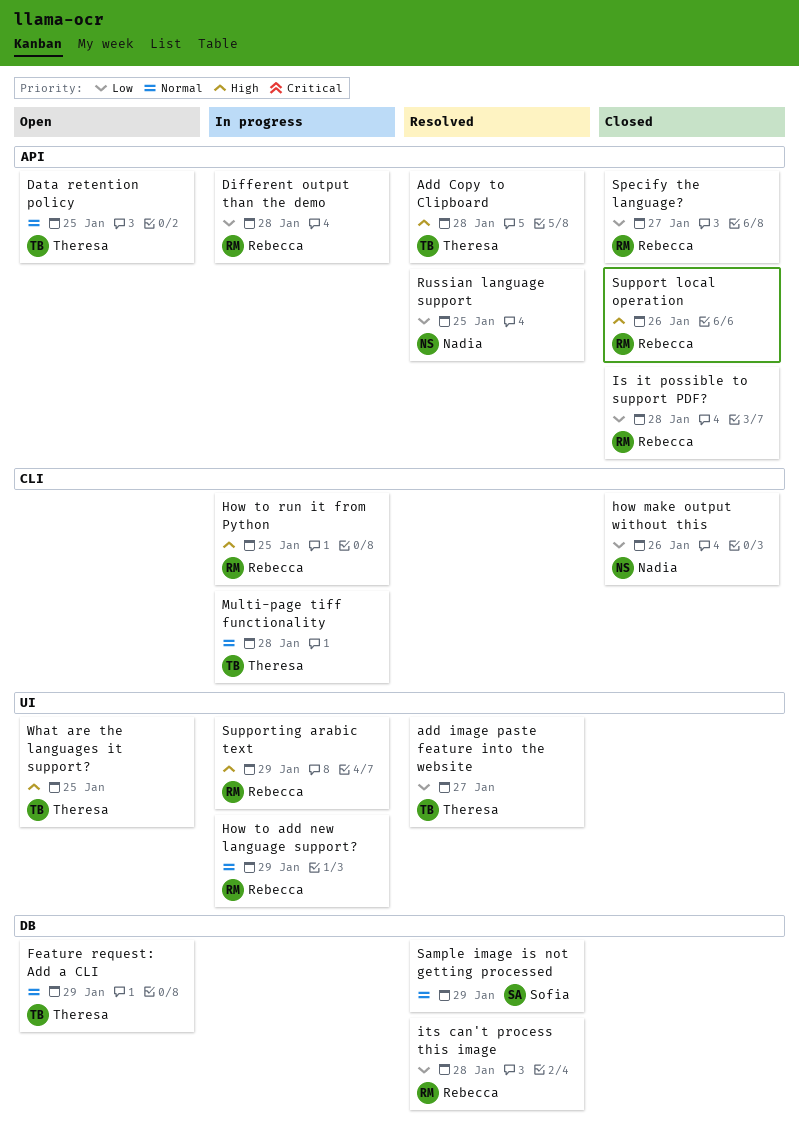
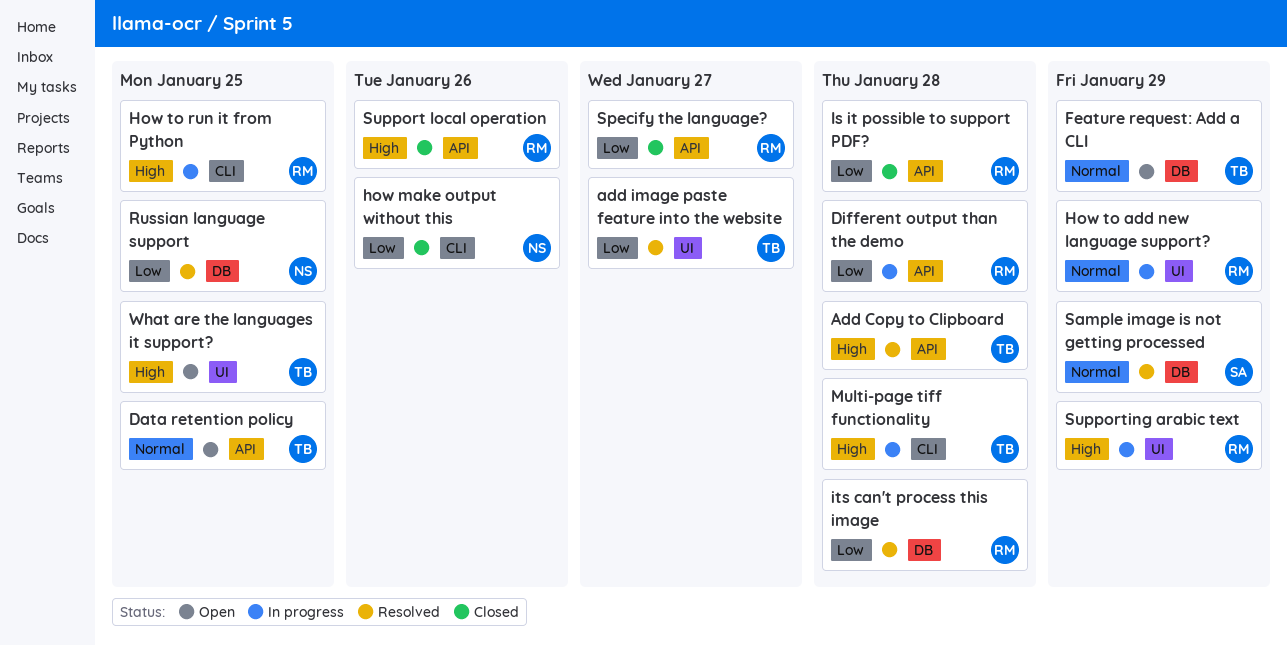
Multi-page tiff functionality, priority: Normal -> High
Russian language support, label: API -> DB

